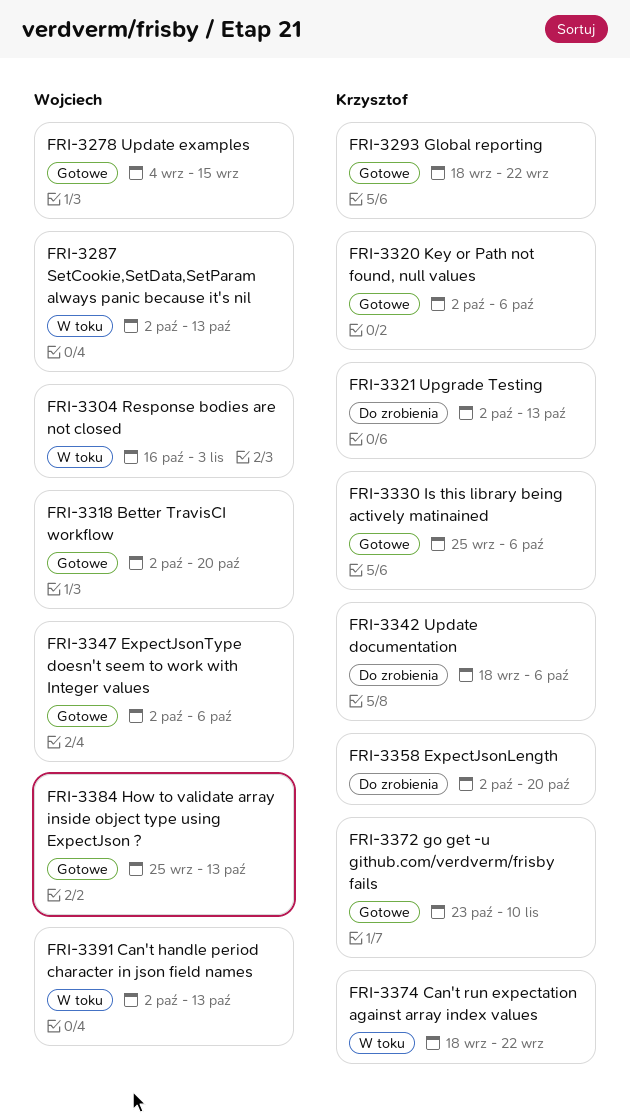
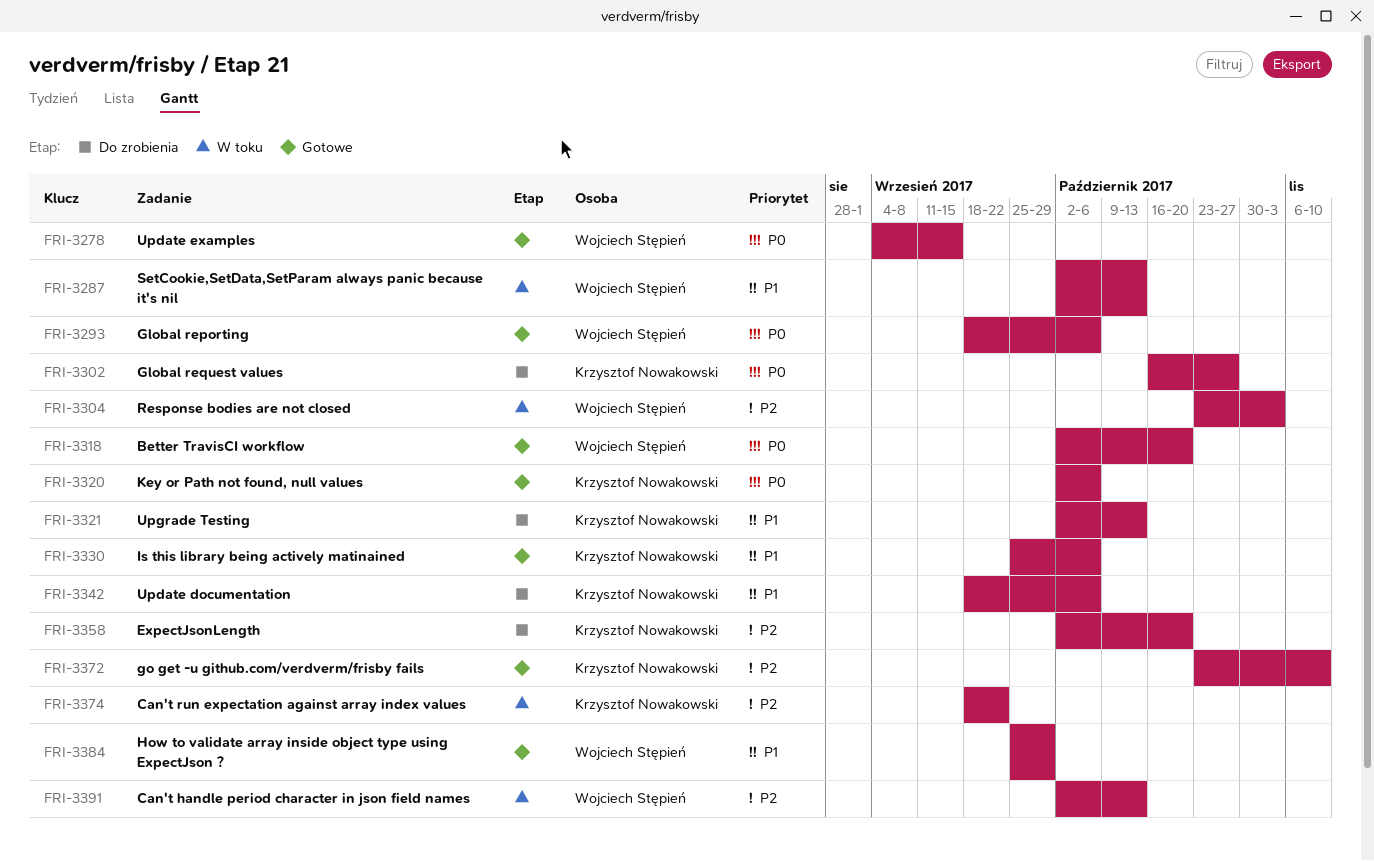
FRI-3293, owner: Krzysztof Nowakowski -> Wojciech Stępień
FRI-3293, due: Sep 22 -> Oct 6
FRI-3302: none -> present
FRI-3304, start: Oct 16 -> Oct 23
FRI-3347: present -> none
FRI-3384, due: Oct 13 -> Sep 29

